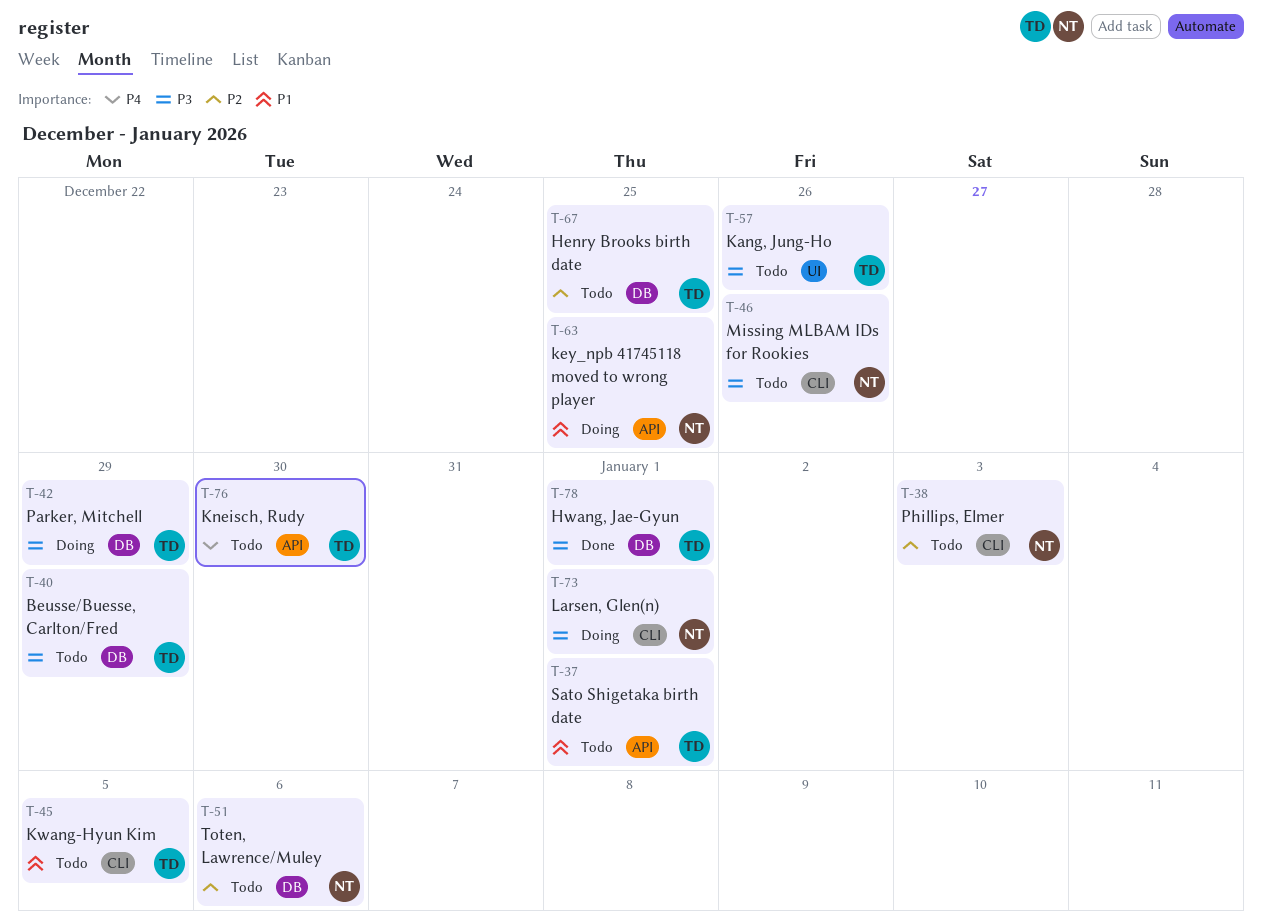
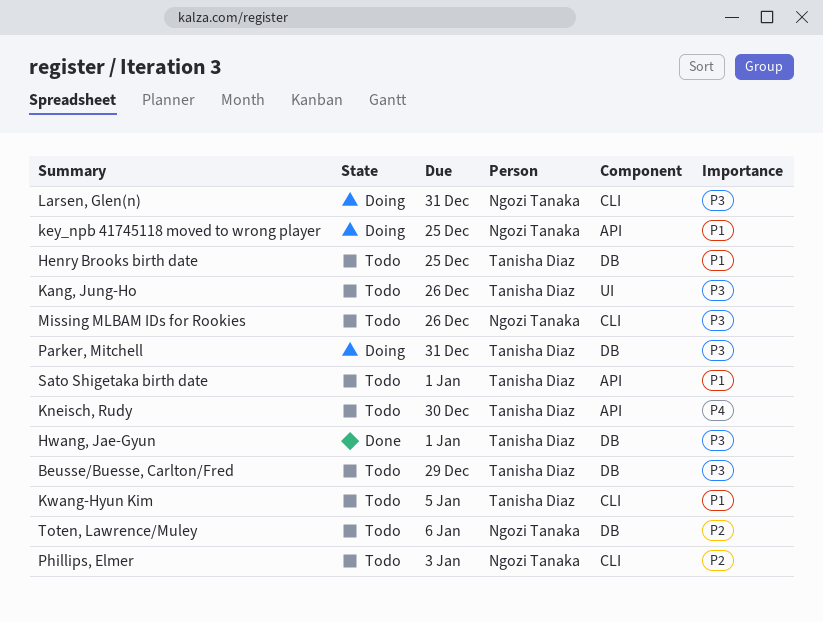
Henry Brooks birth date, priority: P2 -> P1
Larsen, Glen(n), due: Jan 1 -> Dec 31
Parker, Mitchell, due: Dec 29 -> Dec 31

